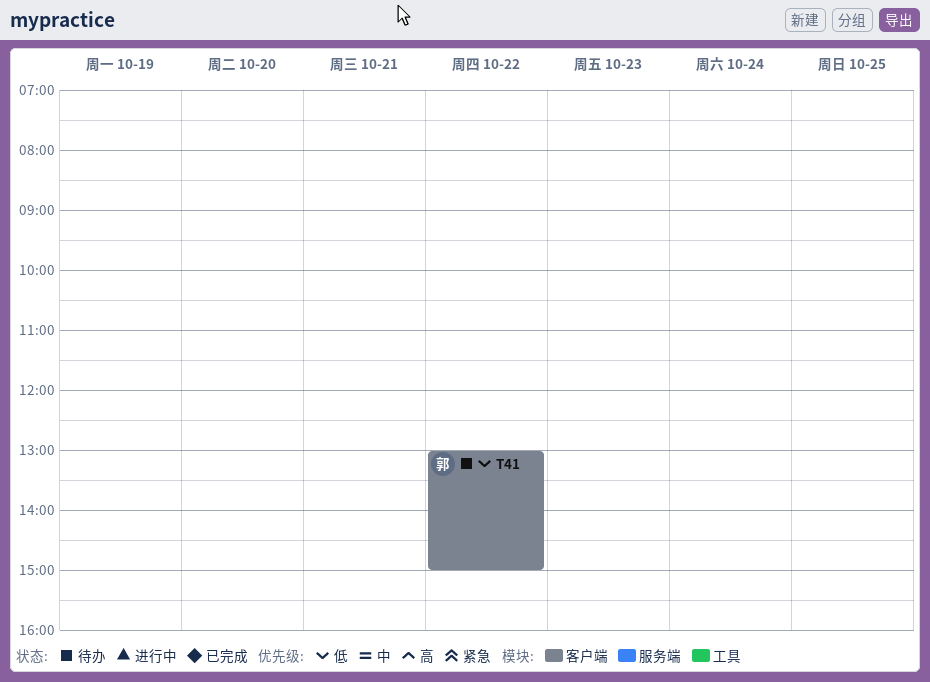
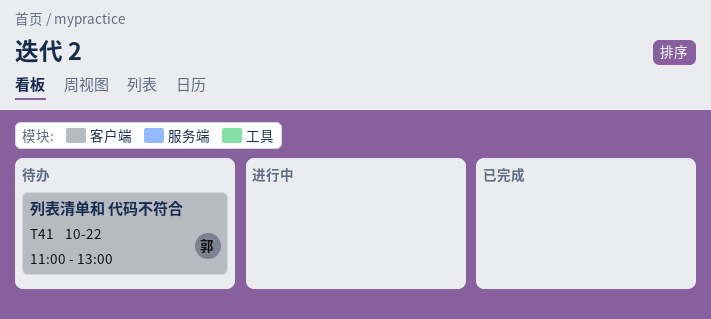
T41, begins: 13:00 -> 11:00
T41, ends: 15:00 -> 13:00

